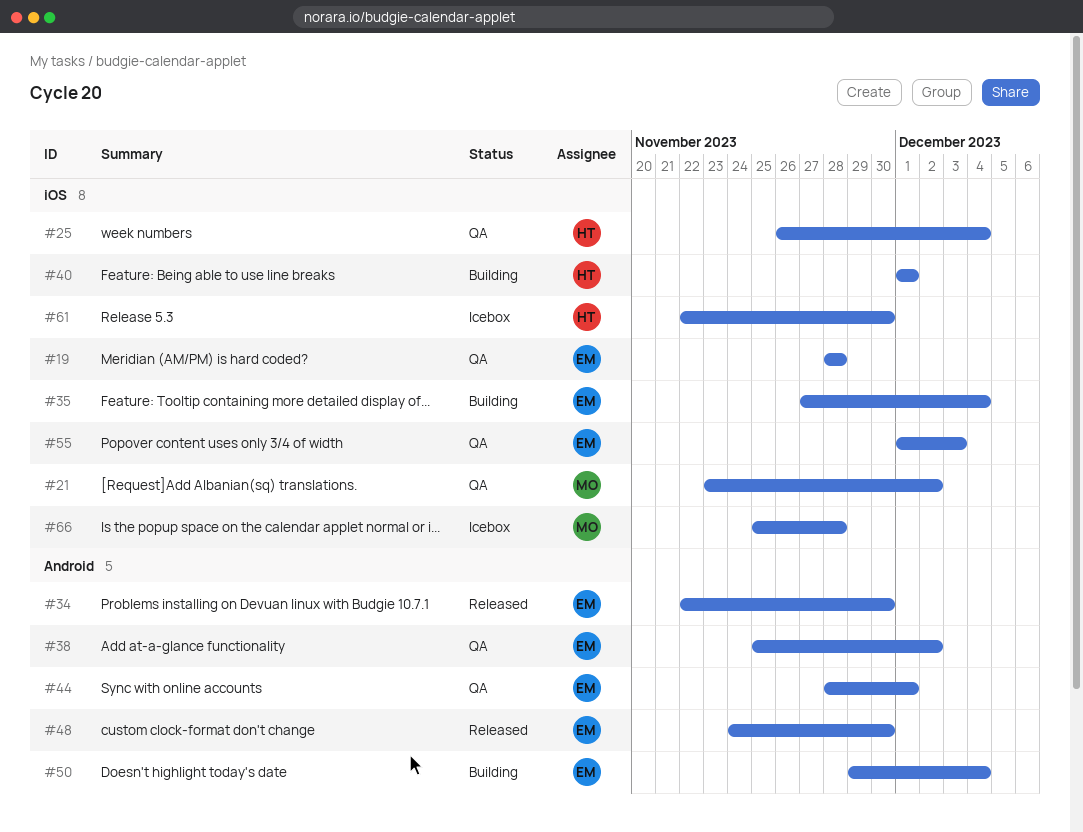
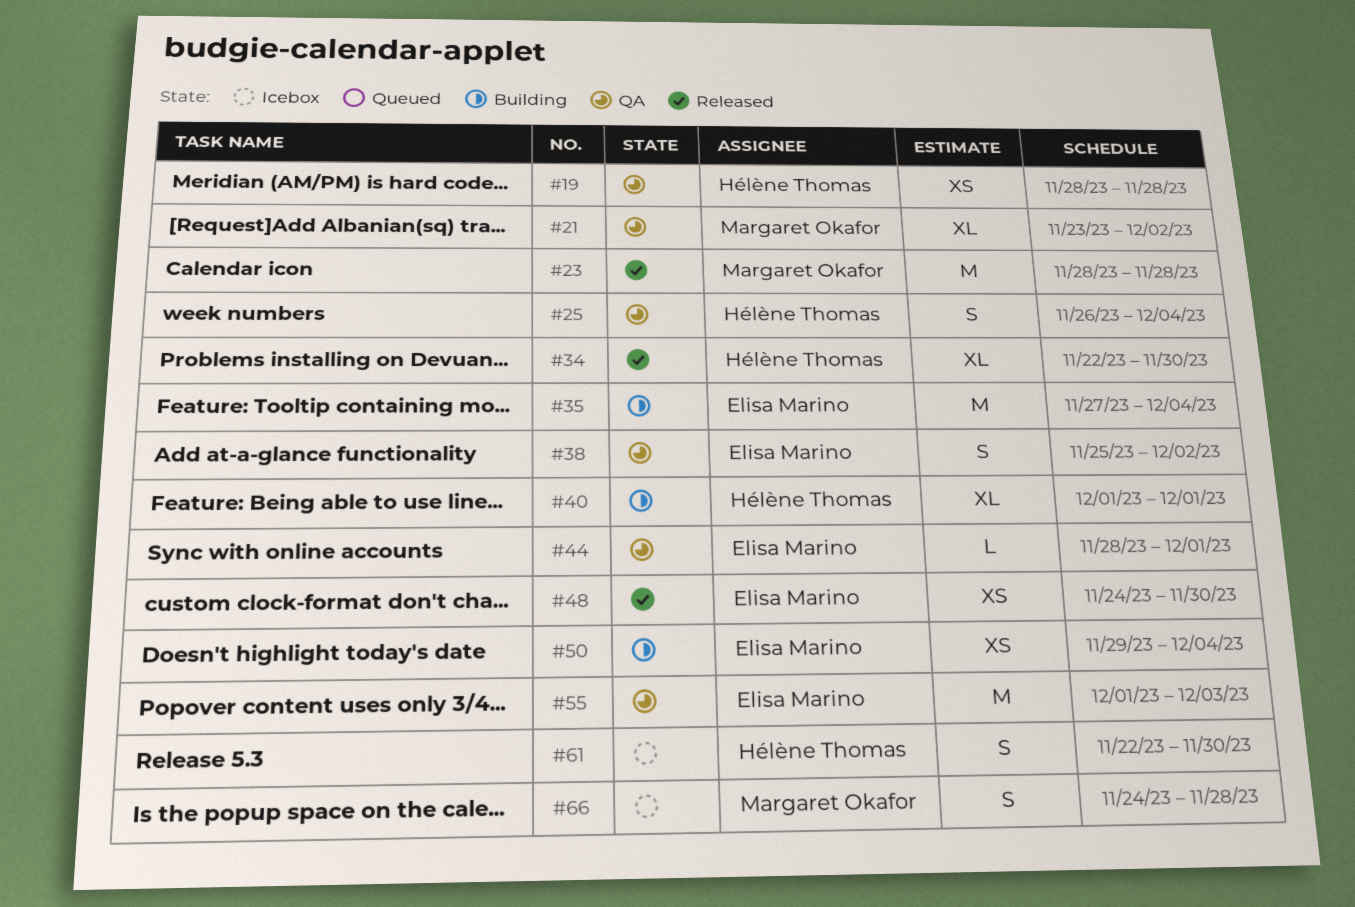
#19, owner: Elisa Marino -> Hélène Thomas
#23: none -> present
#34, owner: Elisa Marino -> Hélène Thomas
#66, start: Nov 25 -> Nov 24

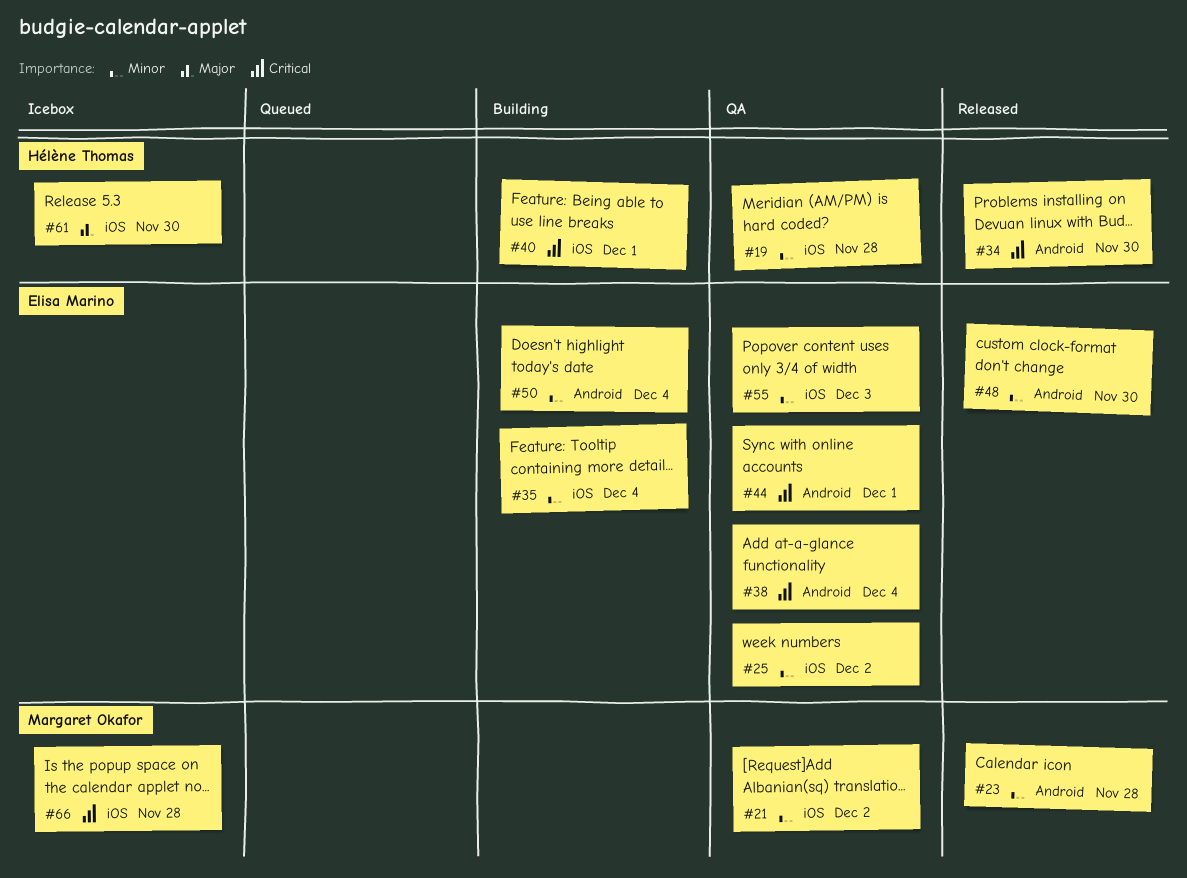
#25, owner: Hélène Thomas -> Elisa Marino
#25, due: Dec 4 -> Dec 2
#38, due: Dec 2 -> Dec 4

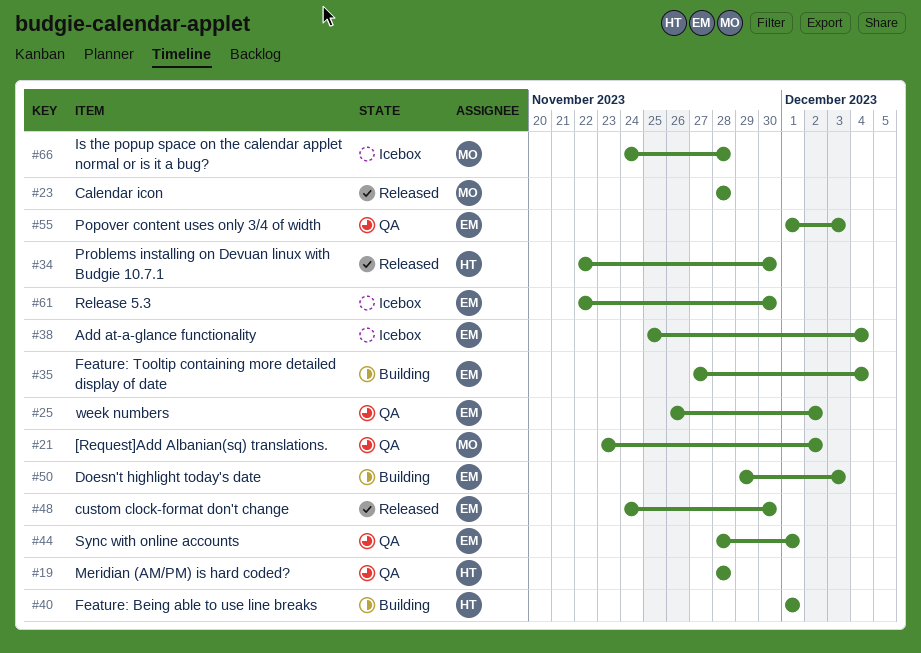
#38, status: QA -> Icebox
#50, due: Dec 4 -> Dec 3
#61, owner: Hélène Thomas -> Elisa Marino

